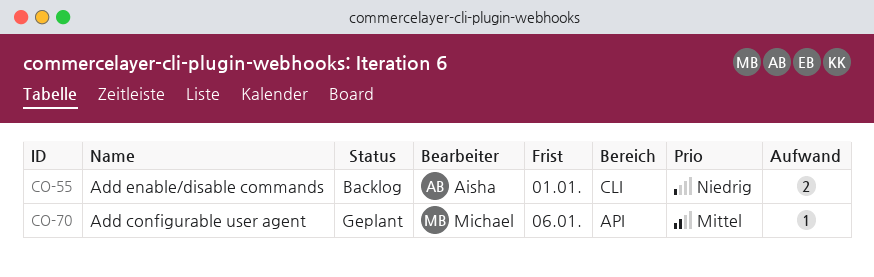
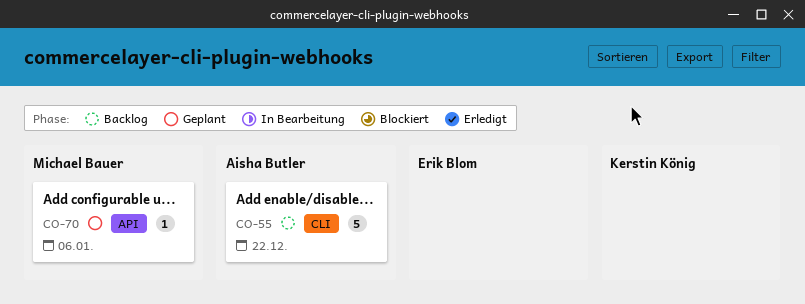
CO-55, estimate: 2 -> 5
CO-55, due: Jan 1 -> Dec 22

